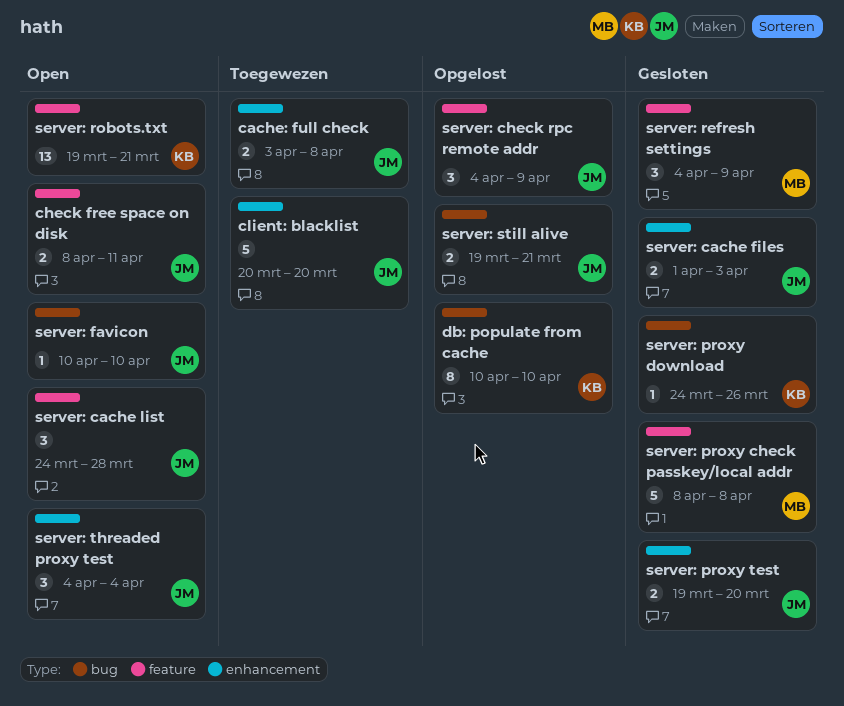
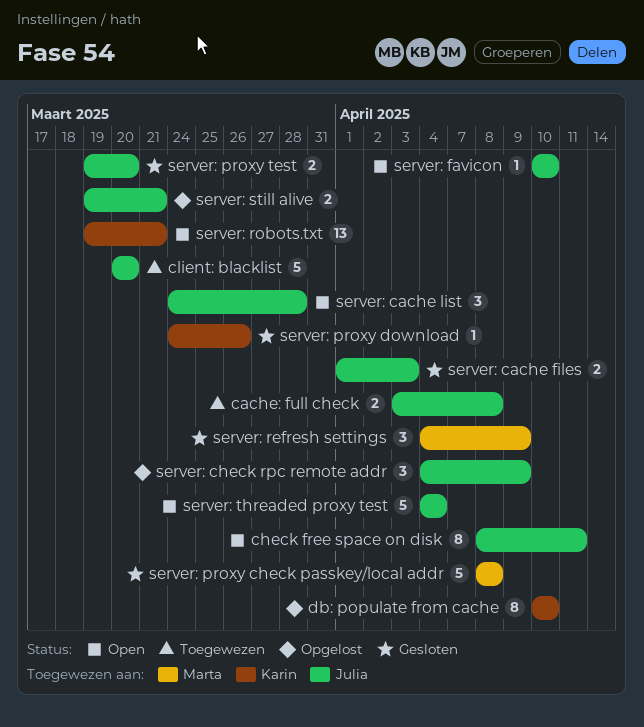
check free space on disk, estimate: 2 -> 8
server: threaded proxy test, estimate: 3 -> 5

